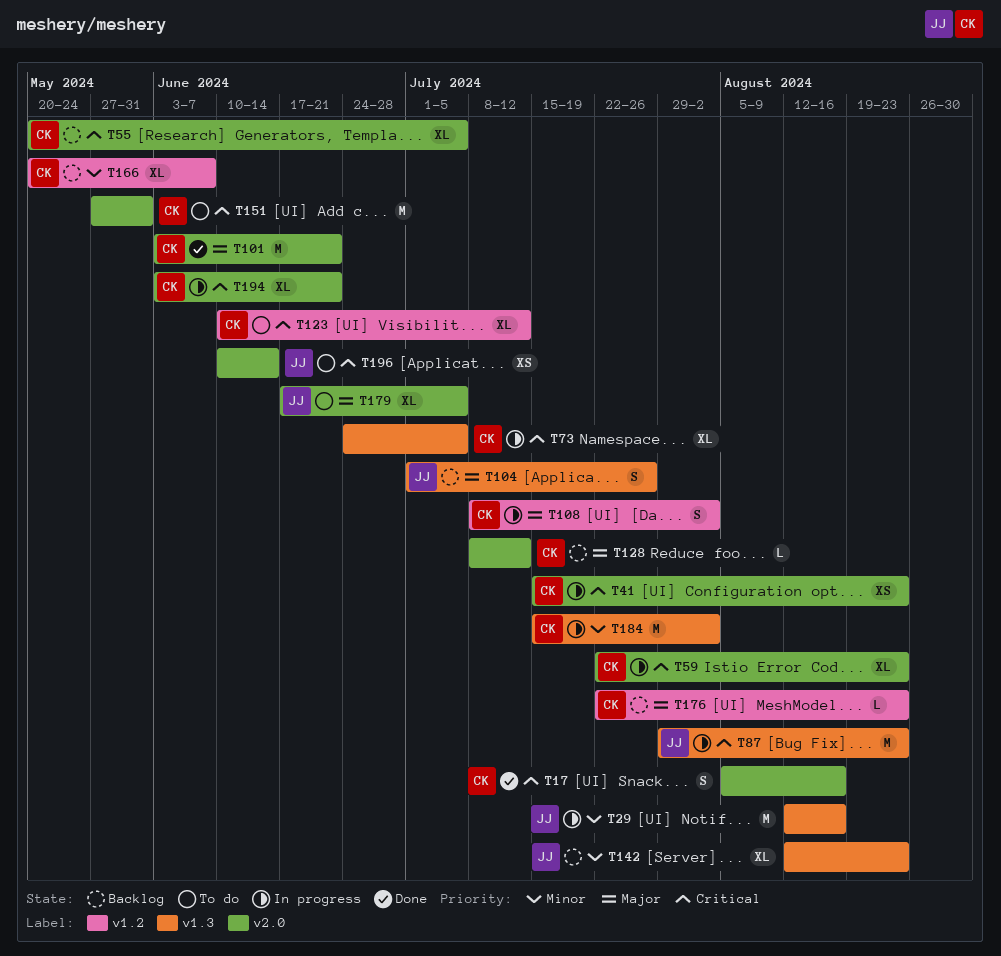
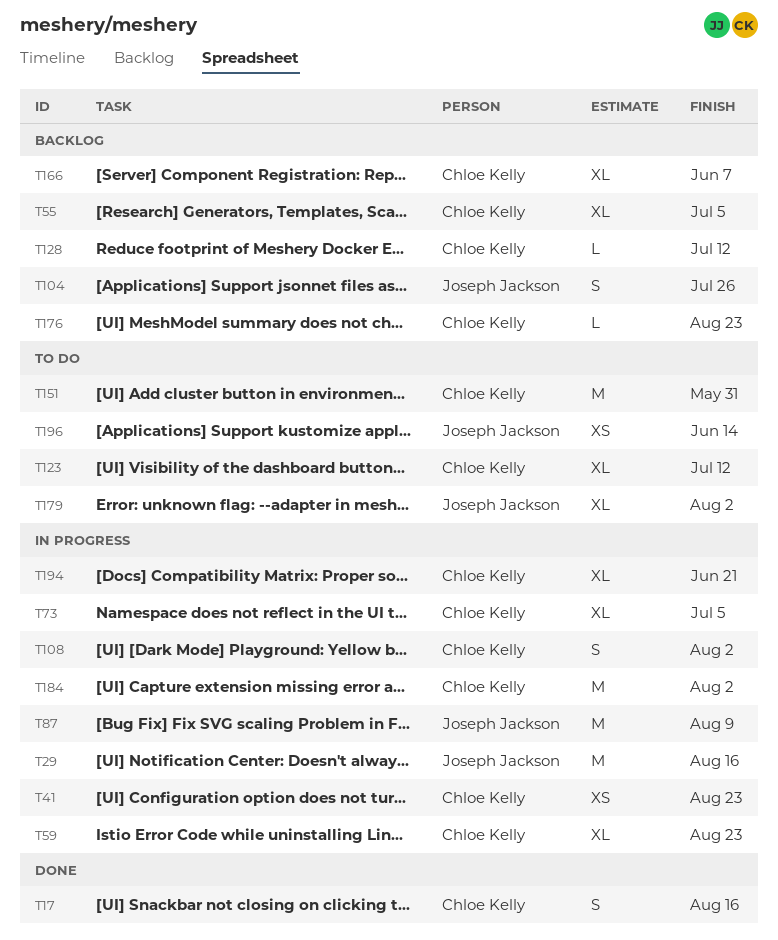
T87, due: Aug 23 -> Aug 9
T101: present -> none
T142: present -> none
T179, due: Jul 5 -> Aug 2

